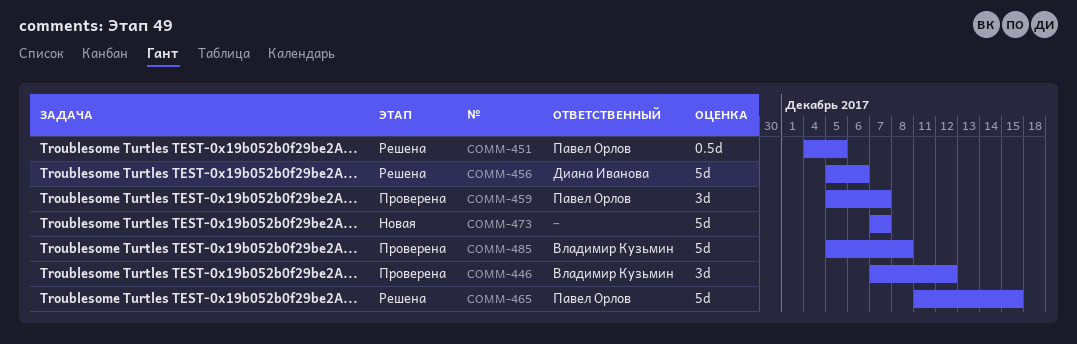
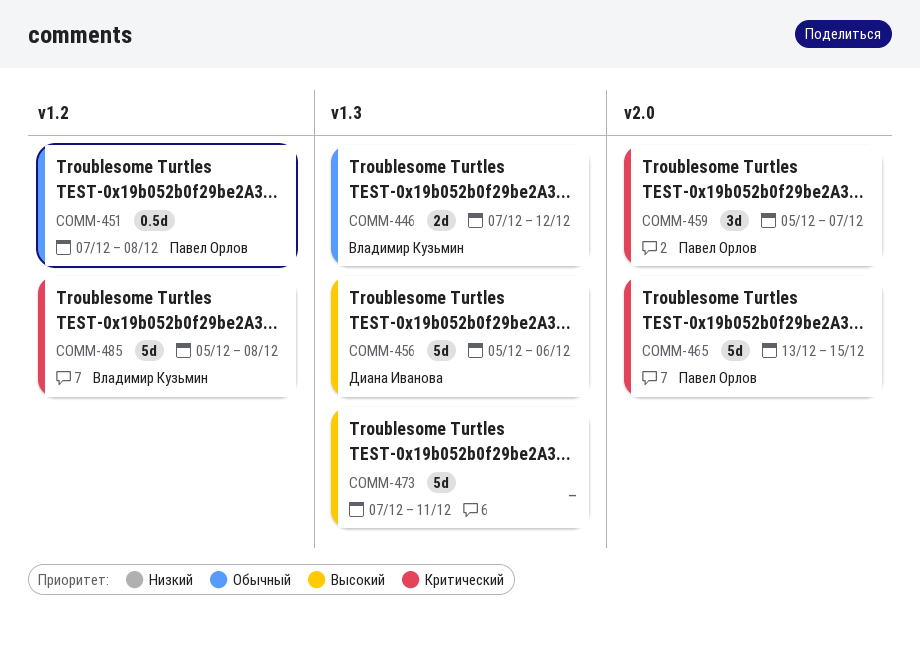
COMM-446, estimate: 3d -> 2d
COMM-451, start: Dec 4 -> Dec 7
COMM-451, due: Dec 5 -> Dec 8
COMM-465, start: Dec 11 -> Dec 13
COMM-473, due: Dec 7 -> Dec 11

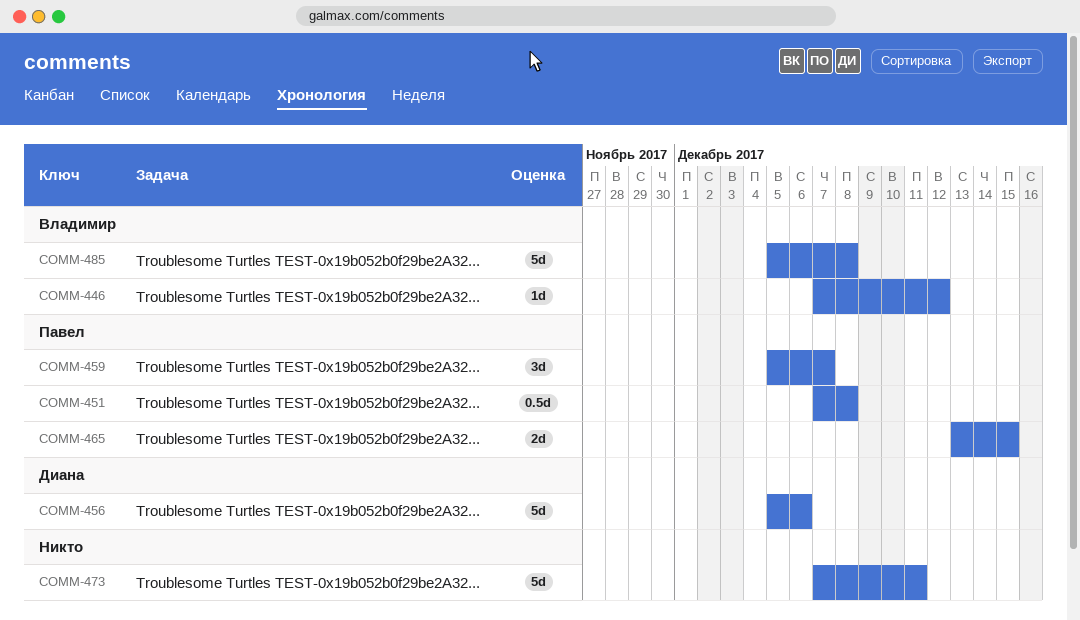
COMM-446, estimate: 2d -> 1d
COMM-465, estimate: 5d -> 2d

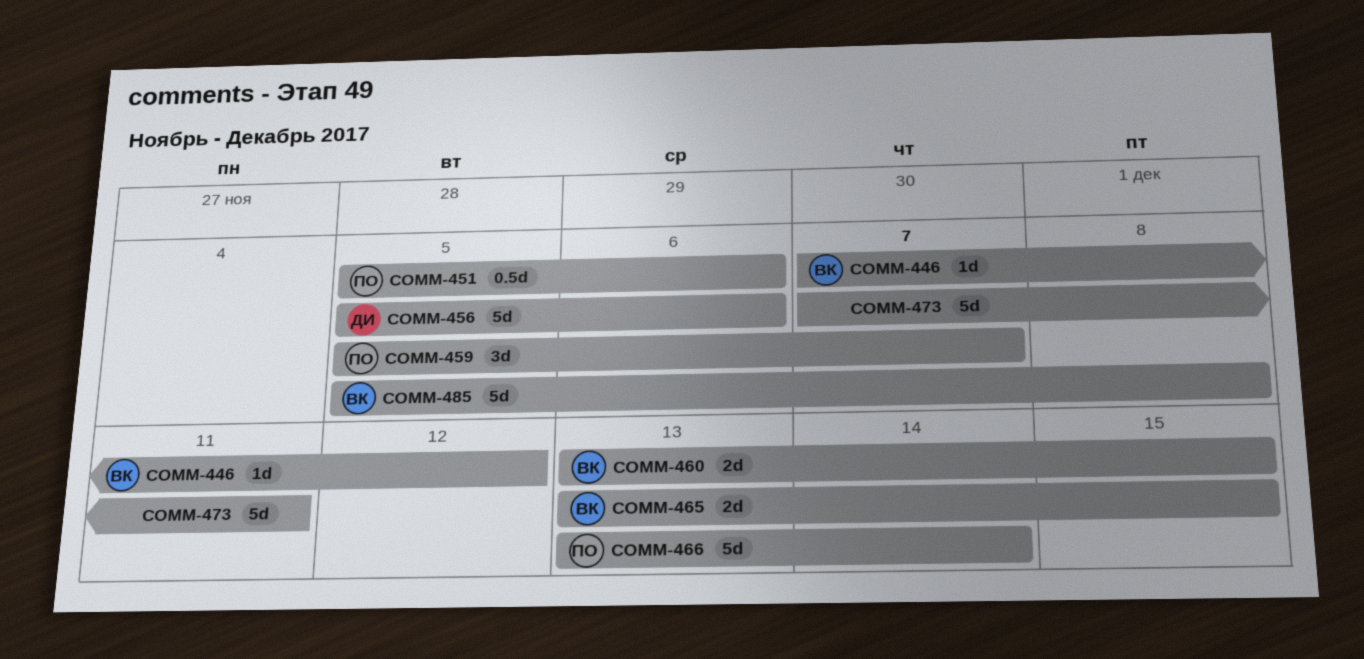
COMM-451, start: Dec 7 -> Dec 5
COMM-451, due: Dec 8 -> Dec 6
COMM-460: none -> present
COMM-465, owner: Павел -> Владимир
COMM-466: none -> present

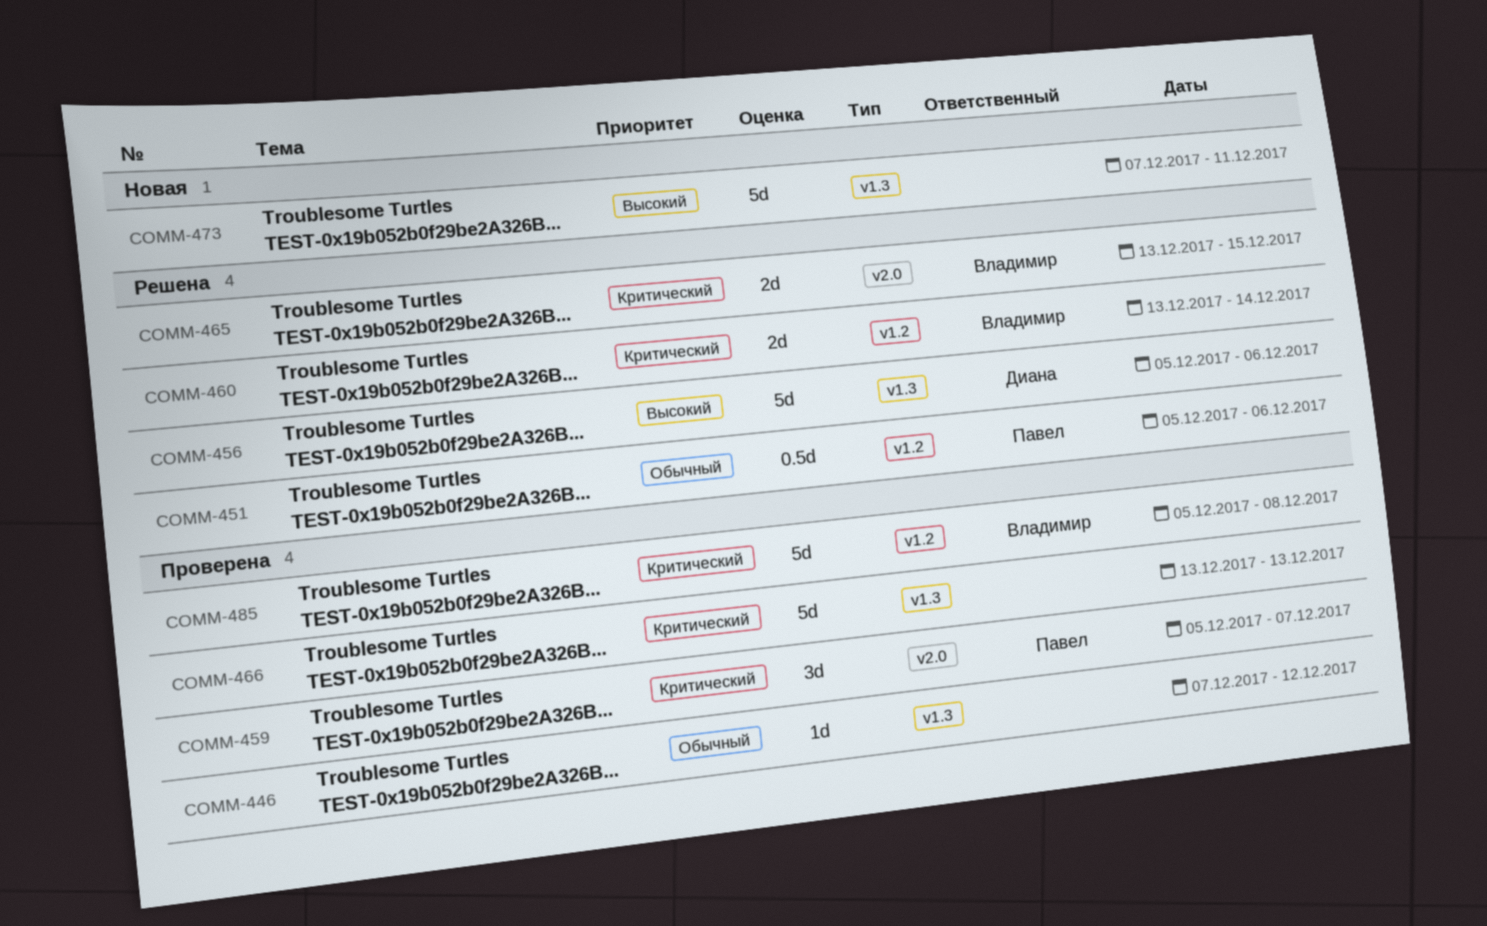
COMM-446, owner: Владимир -> none
COMM-460, due: Dec 15 -> Dec 14
COMM-466, owner: Павел -> none
COMM-466, due: Dec 14 -> Dec 13

